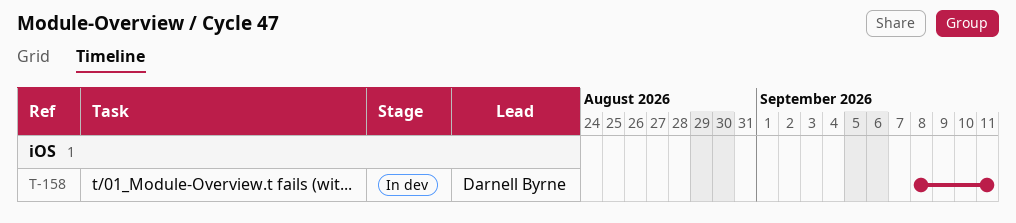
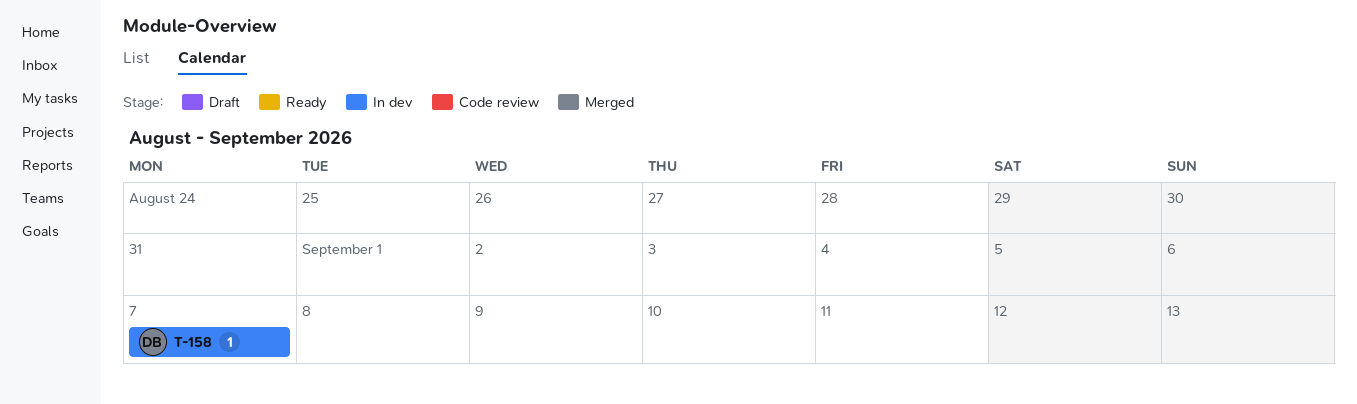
T-158, start: Sep 8 -> Sep 7
T-158, due: Sep 11 -> Sep 7

